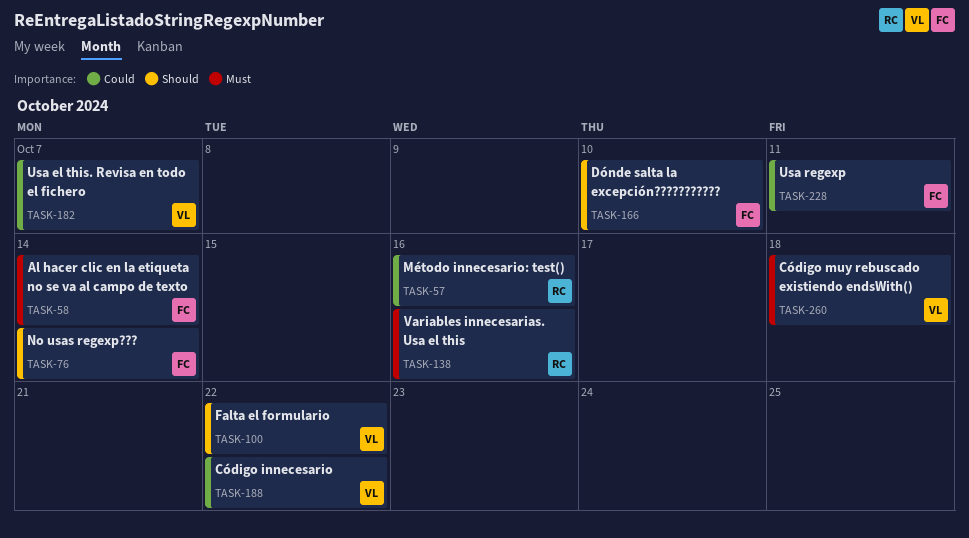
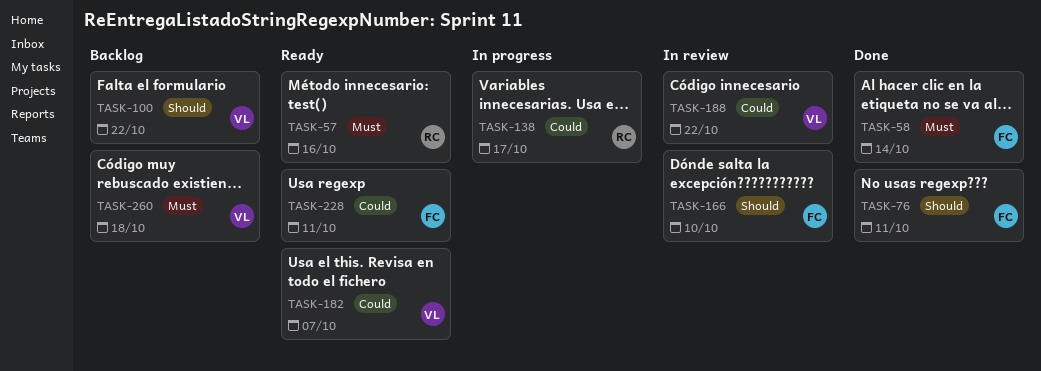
TASK-57, priority: Could -> Must
TASK-76, due: Oct 14 -> Oct 11
TASK-138, priority: Must -> Could
TASK-138, due: Oct 16 -> Oct 17

